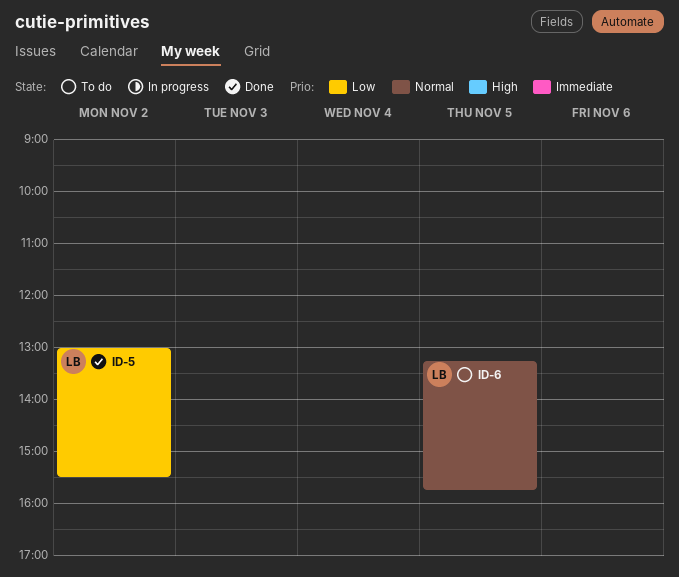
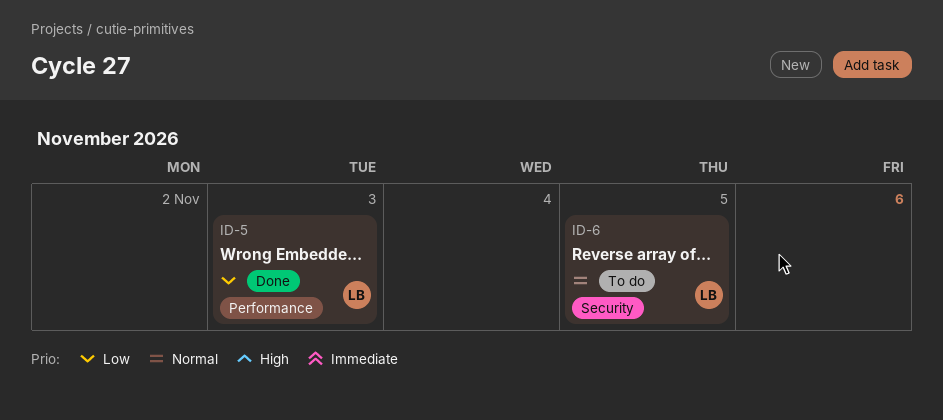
ID-5, day: Nov 2 -> Nov 3

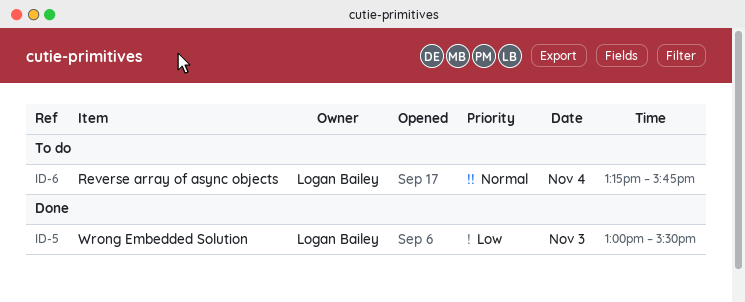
ID-6, day: Nov 5 -> Nov 4

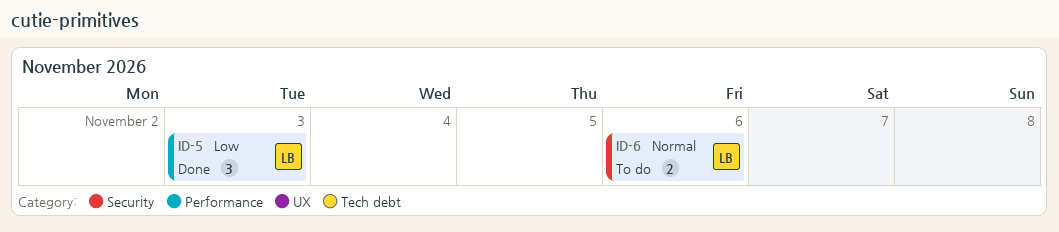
ID-6, day: Nov 4 -> Nov 6

